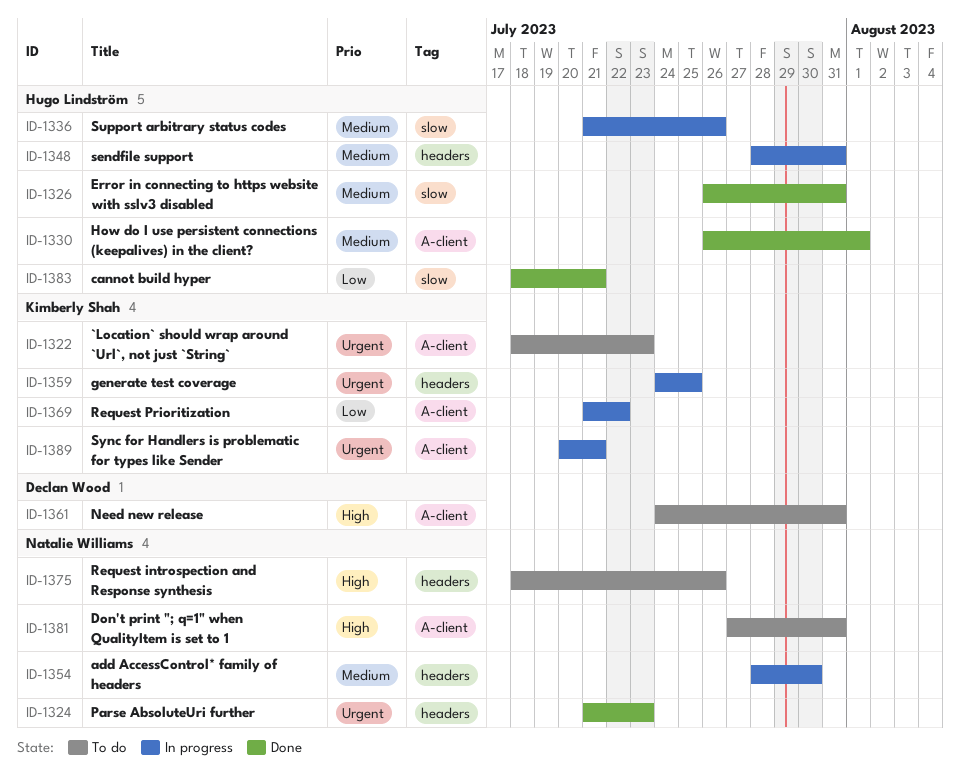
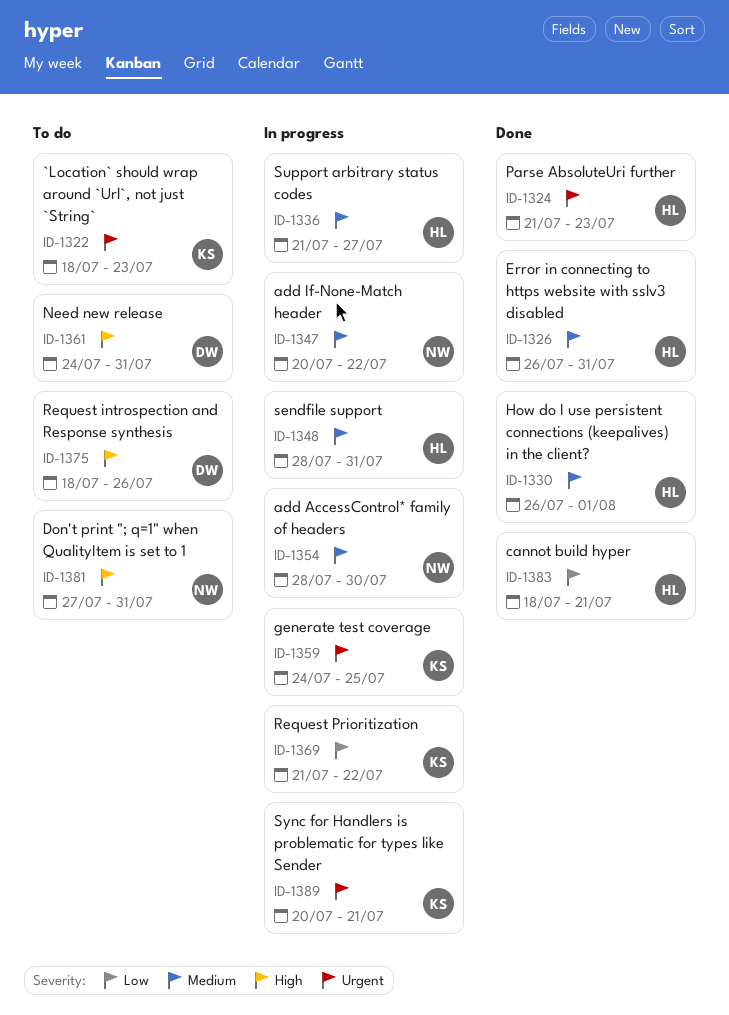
ID-1324, owner: Natalie Williams -> Hugo Lindström
ID-1336, due: Jul 26 -> Jul 27
ID-1347: none -> present
ID-1375, owner: Natalie Williams -> Declan Wood

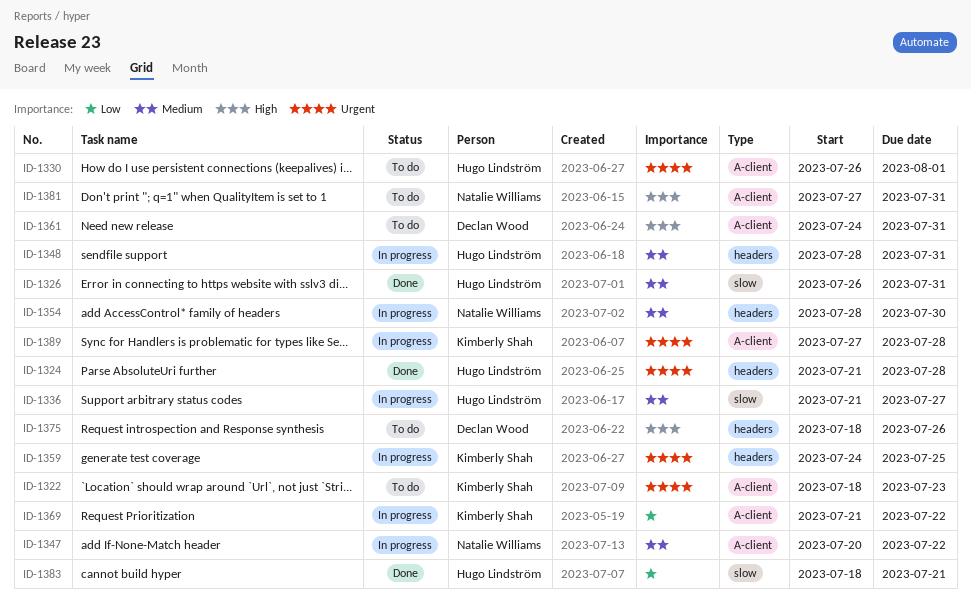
ID-1324, due: Jul 23 -> Jul 28
ID-1330, status: Done -> To do
ID-1330, priority: Medium -> Urgent
ID-1389, start: Jul 20 -> Jul 27
ID-1389, due: Jul 21 -> Jul 28

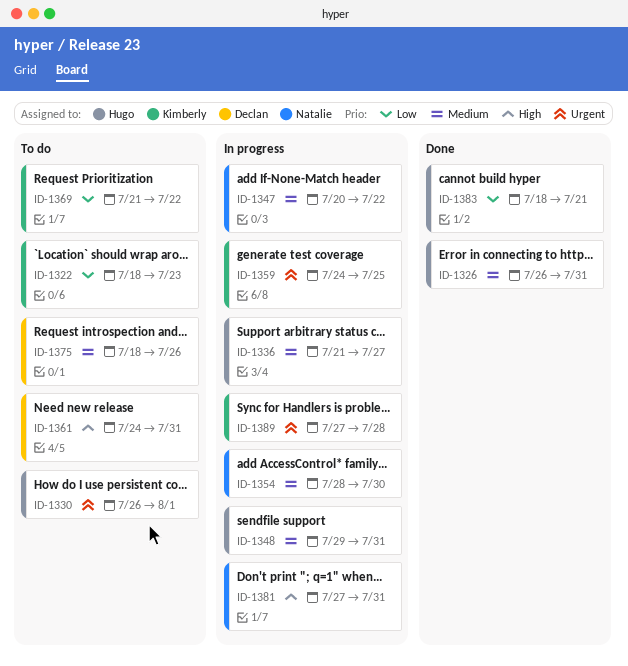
ID-1322, priority: Urgent -> Low
ID-1324: present -> none
ID-1348, start: Jul 28 -> Jul 29
ID-1369, status: In progress -> To do
ID-1375, priority: High -> Medium
ID-1381, status: To do -> In progress

